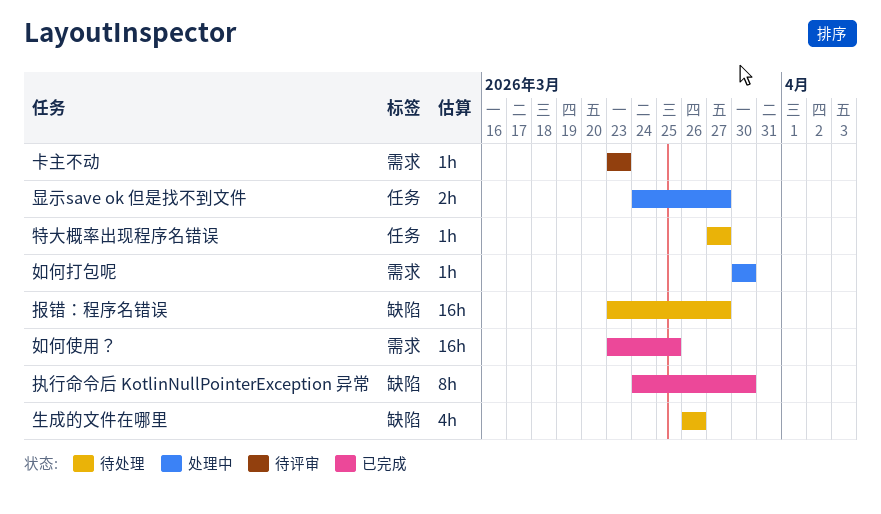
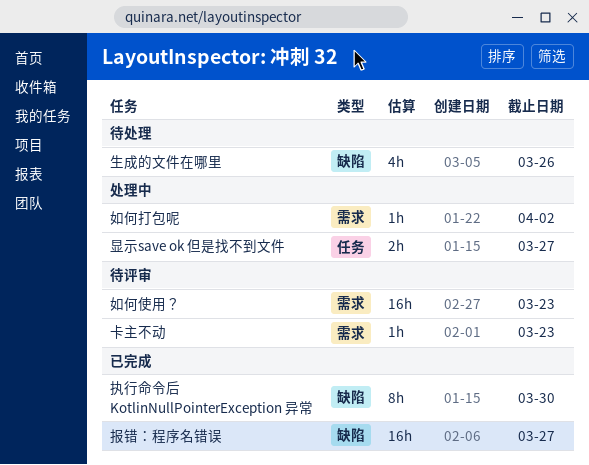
如何使用？, status: 已完成 -> 待评审
如何使用？, due: Mar 25 -> Mar 23
如何打包呢, due: Mar 30 -> Apr 2
报错：程序名错误, status: 待处理 -> 已完成
特大概率出现程序名错误: present -> none

